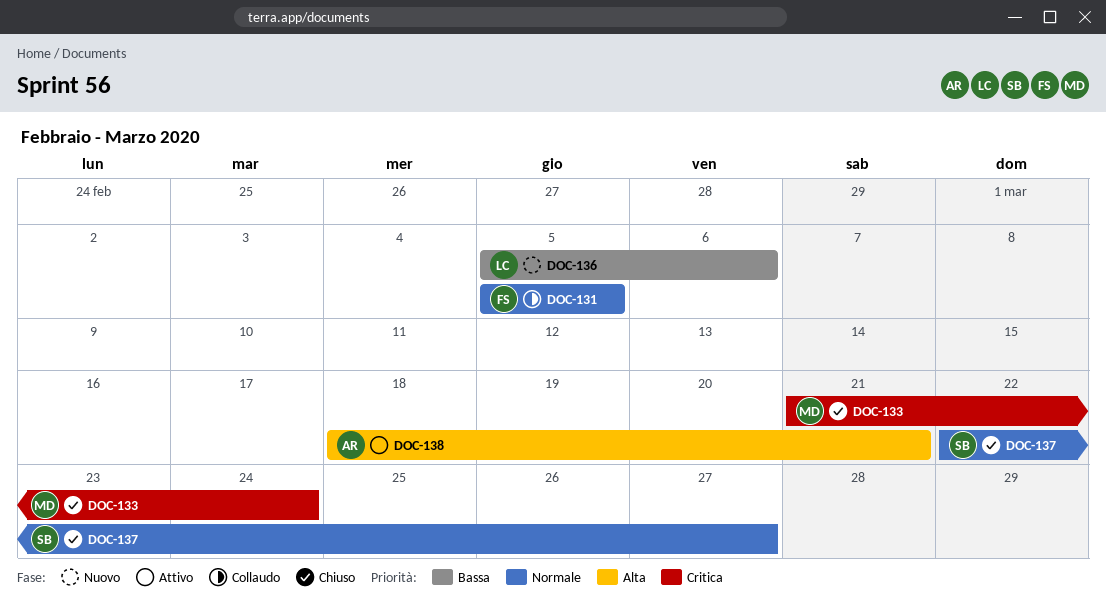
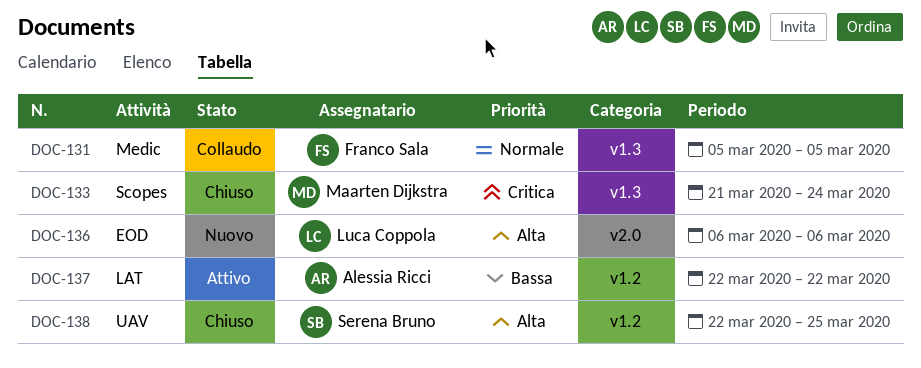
DOC-136, priority: Bassa -> Alta
DOC-136, start: Mar 5 -> Mar 6
DOC-137, status: Chiuso -> Attivo
DOC-137, owner: Serena Bruno -> Alessia Ricci
DOC-137, priority: Normale -> Bassa
DOC-137, due: Mar 27 -> Mar 22
DOC-138, status: Attivo -> Chiuso
DOC-138, owner: Alessia Ricci -> Serena Bruno
DOC-138, start: Mar 18 -> Mar 22
DOC-138, due: Mar 21 -> Mar 25

